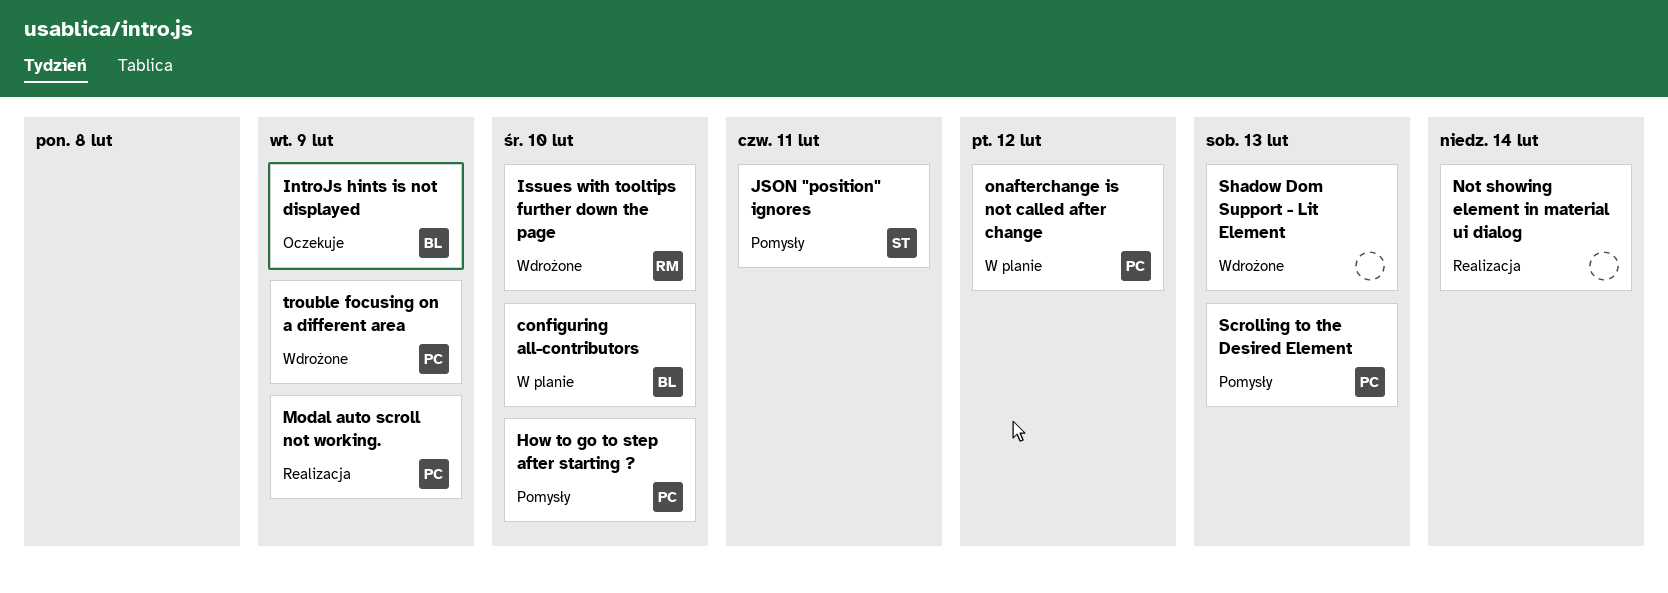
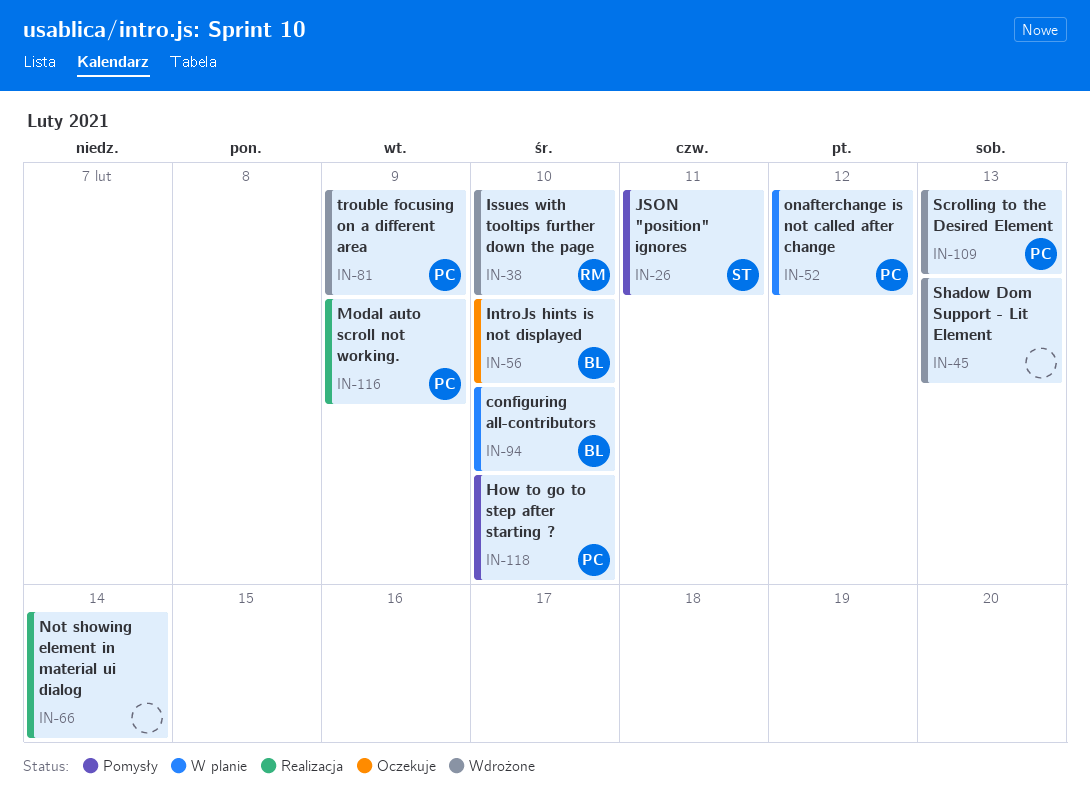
IntroJs hints is not displayed, due: Feb 9 -> Feb 10
Scrolling to the Desired Element, status: Pomysły -> Wdrożone

